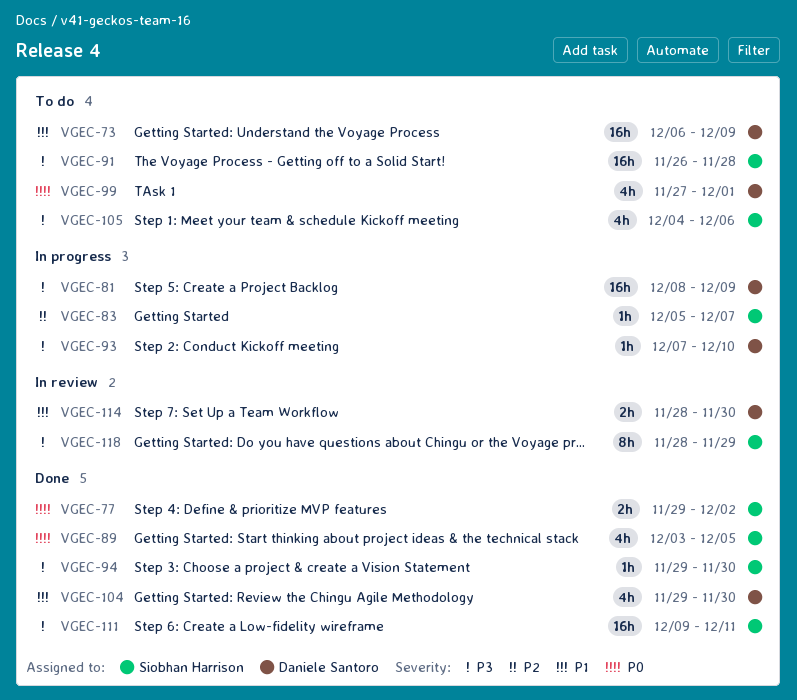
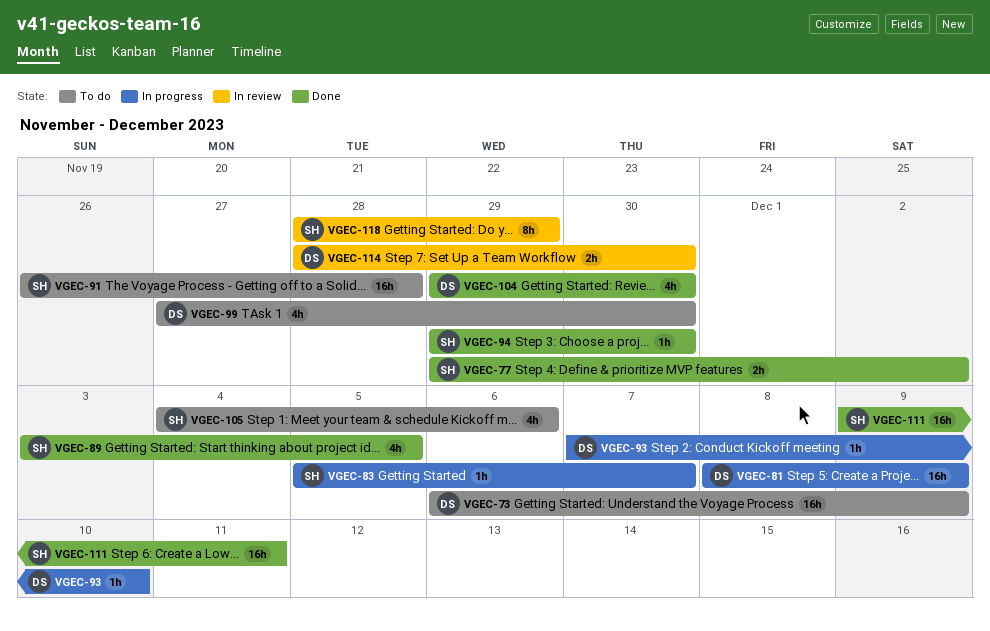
VGEC-99, due: Dec 1 -> Nov 30

